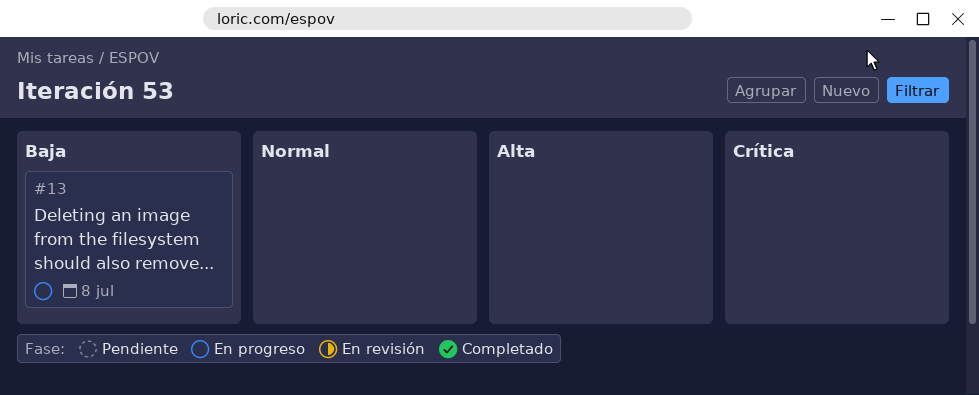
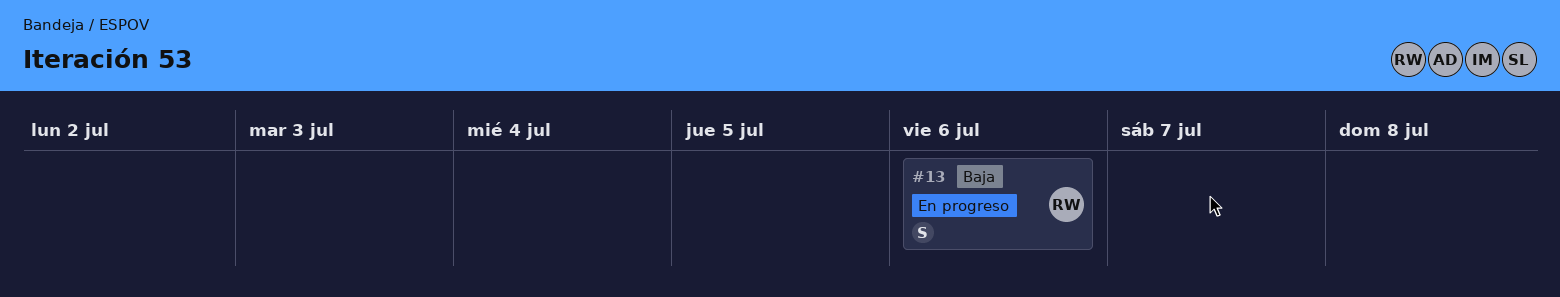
#13, due: Jul 8 -> Jul 6

